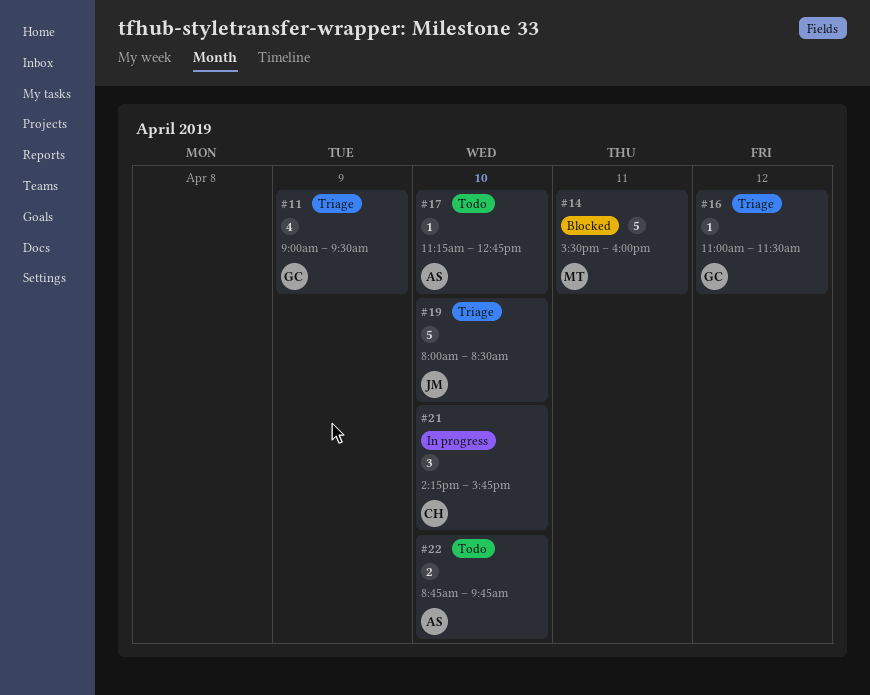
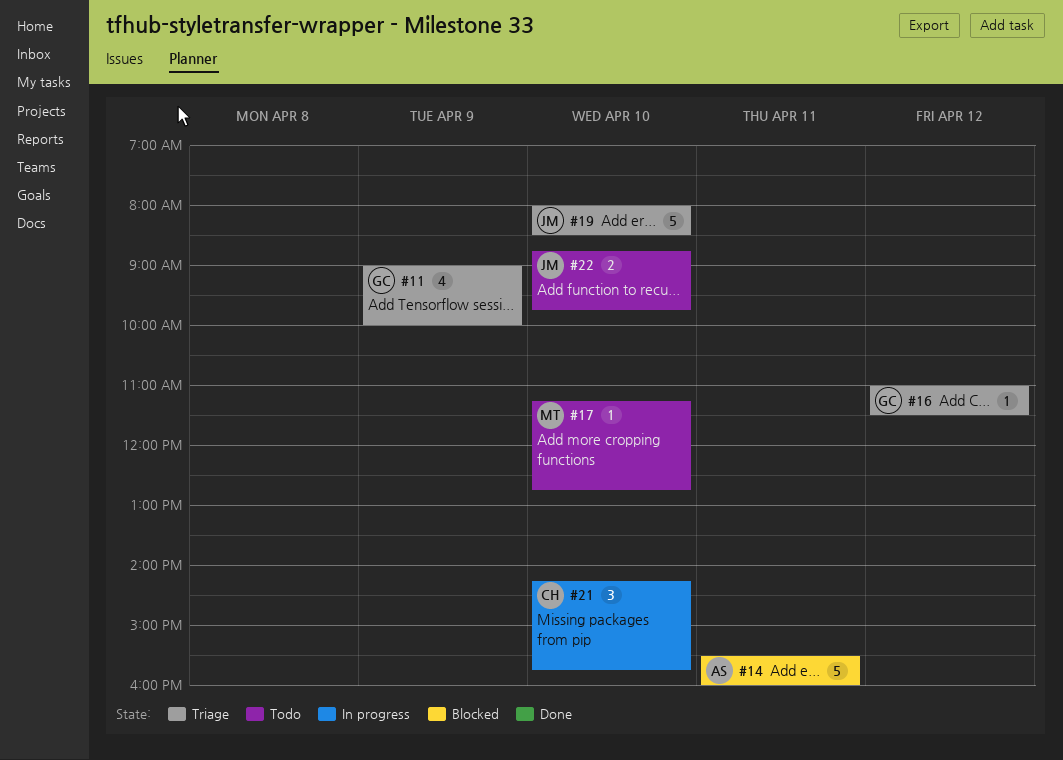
#11, ends: 09:30 -> 10:00
#14, owner: MT -> AS
#17, owner: AS -> MT
#22, owner: AS -> JM

